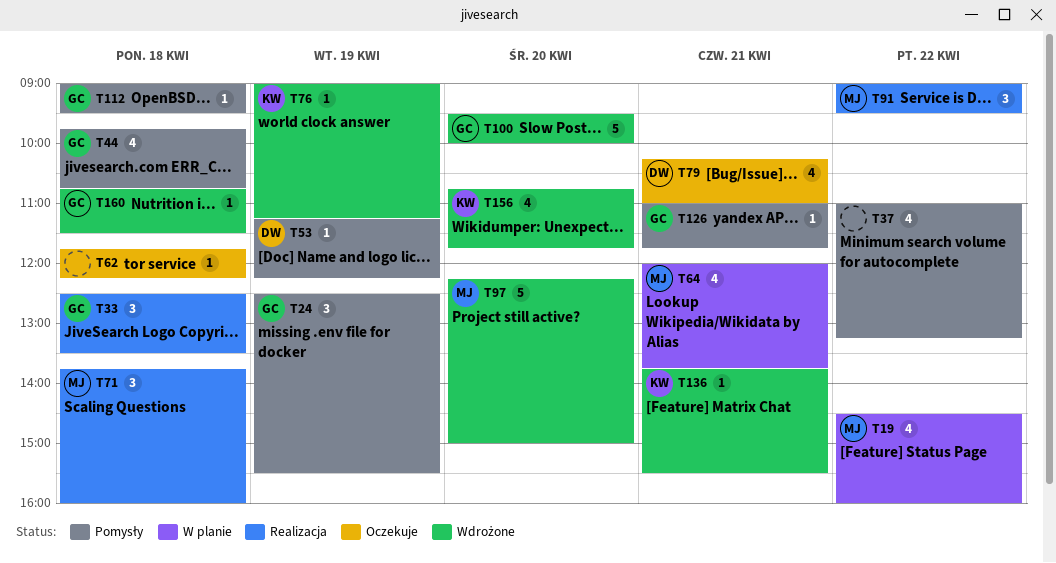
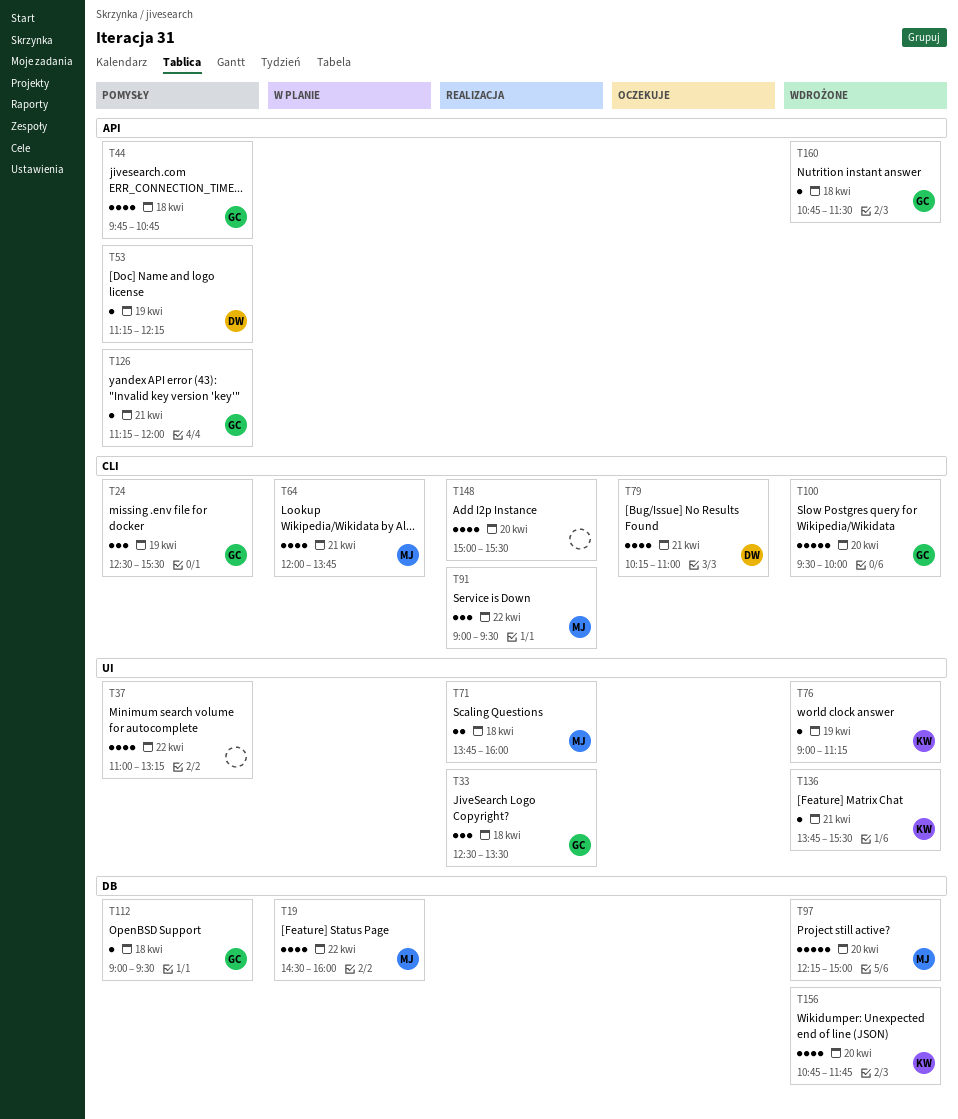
T62: present -> none
T71, estimate: 3 -> 2
T126, begins: 11:00 -> 11:15
T126, ends: 11:45 -> 12:00
T148: none -> present

